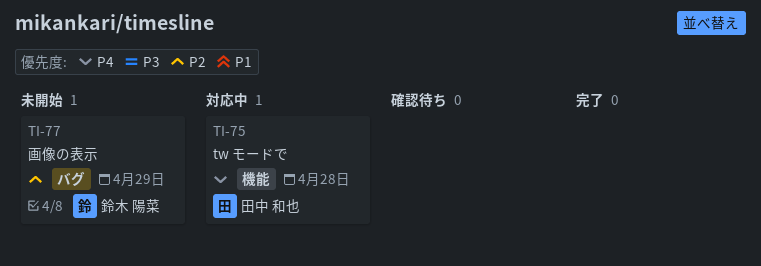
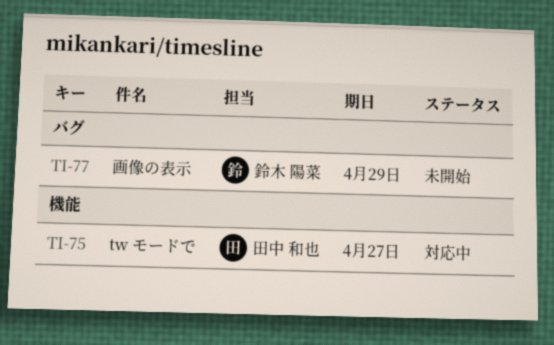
TI-75, due: Apr 28 -> Apr 27

